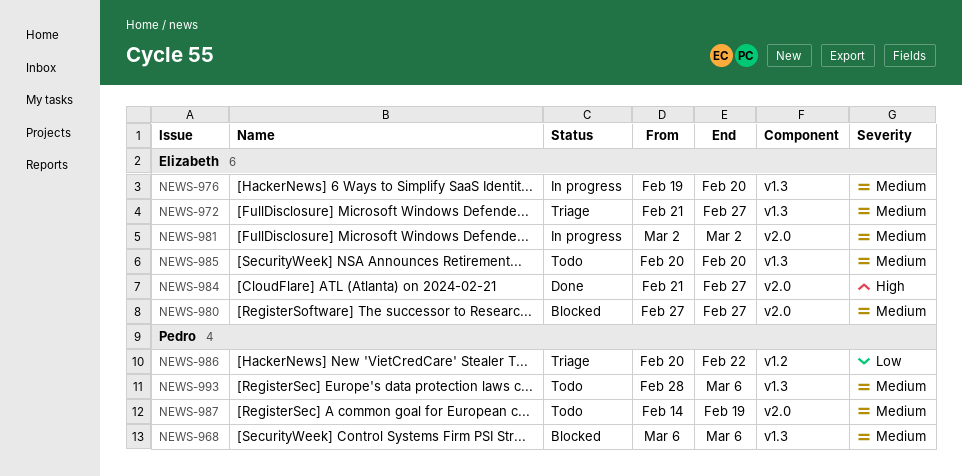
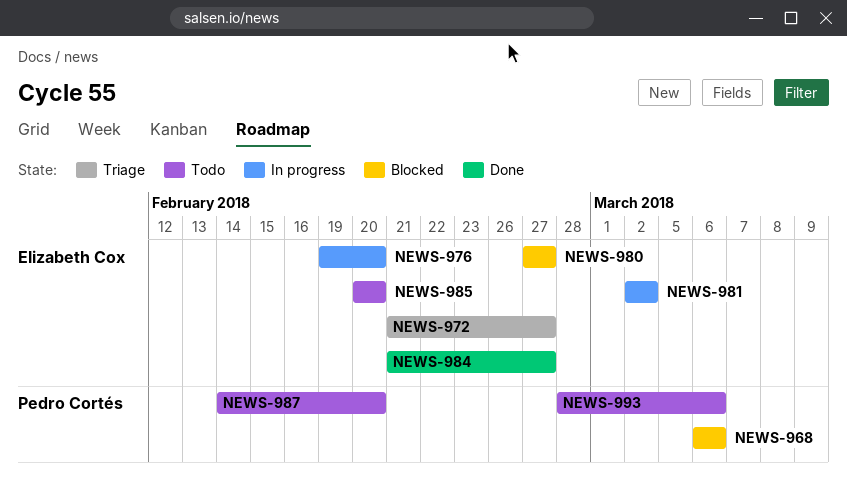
NEWS-986: present -> none
NEWS-987, due: Feb 19 -> Feb 20

